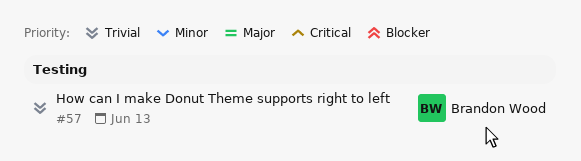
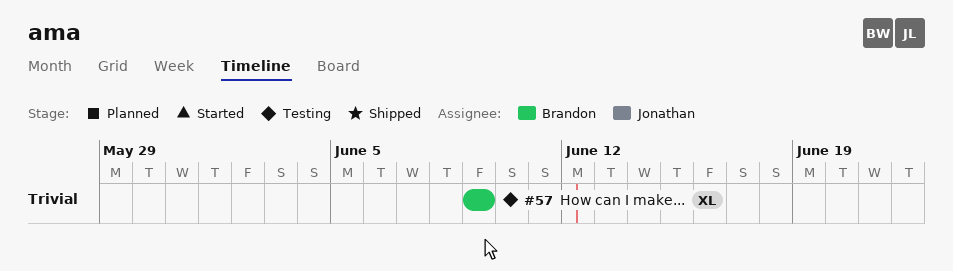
#57, due: Jun 13 -> Jun 9

